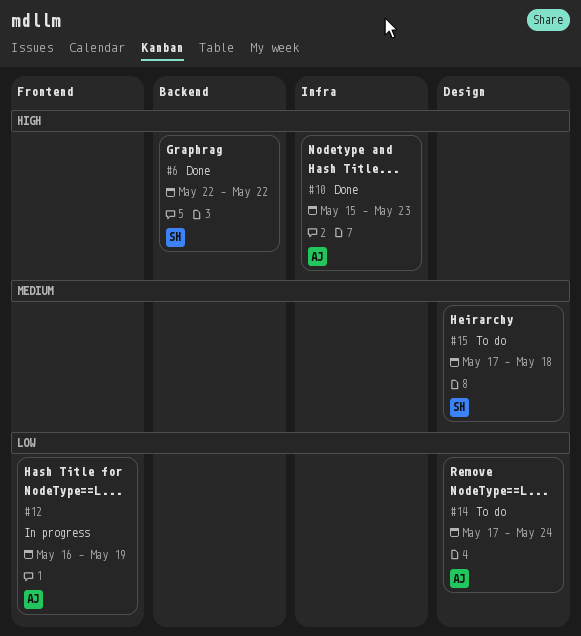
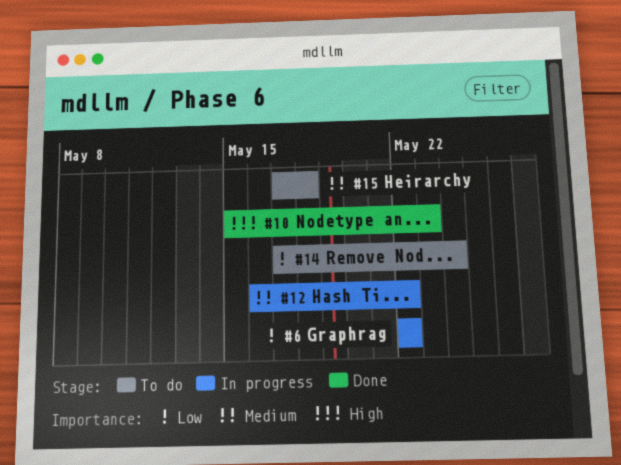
#6, status: Done -> In progress
#6, priority: High -> Low
#12, priority: Low -> Medium
#12, due: May 19 -> May 22

